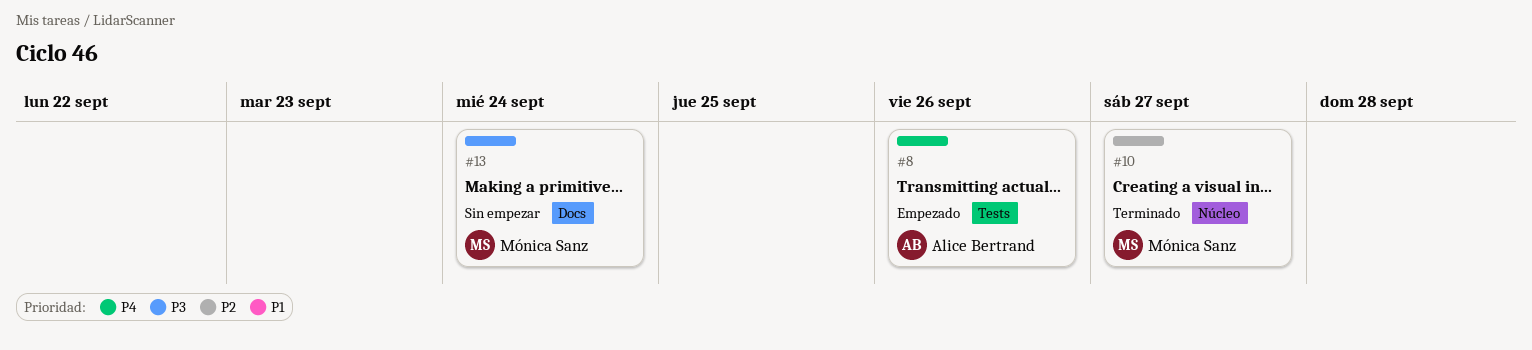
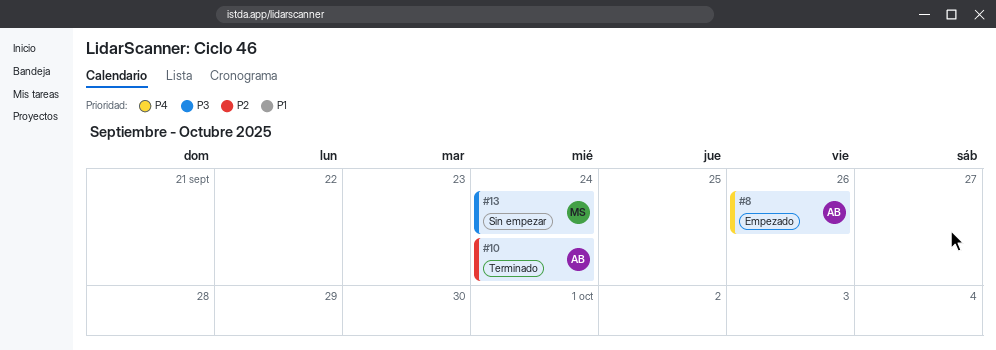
#10, owner: Mónica Sanz -> Alice Bertrand
#10, due: Sep 27 -> Sep 24

